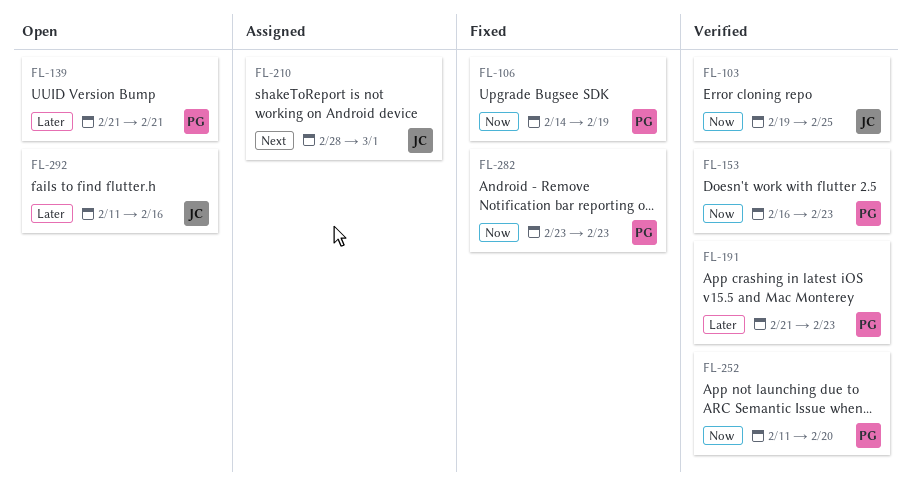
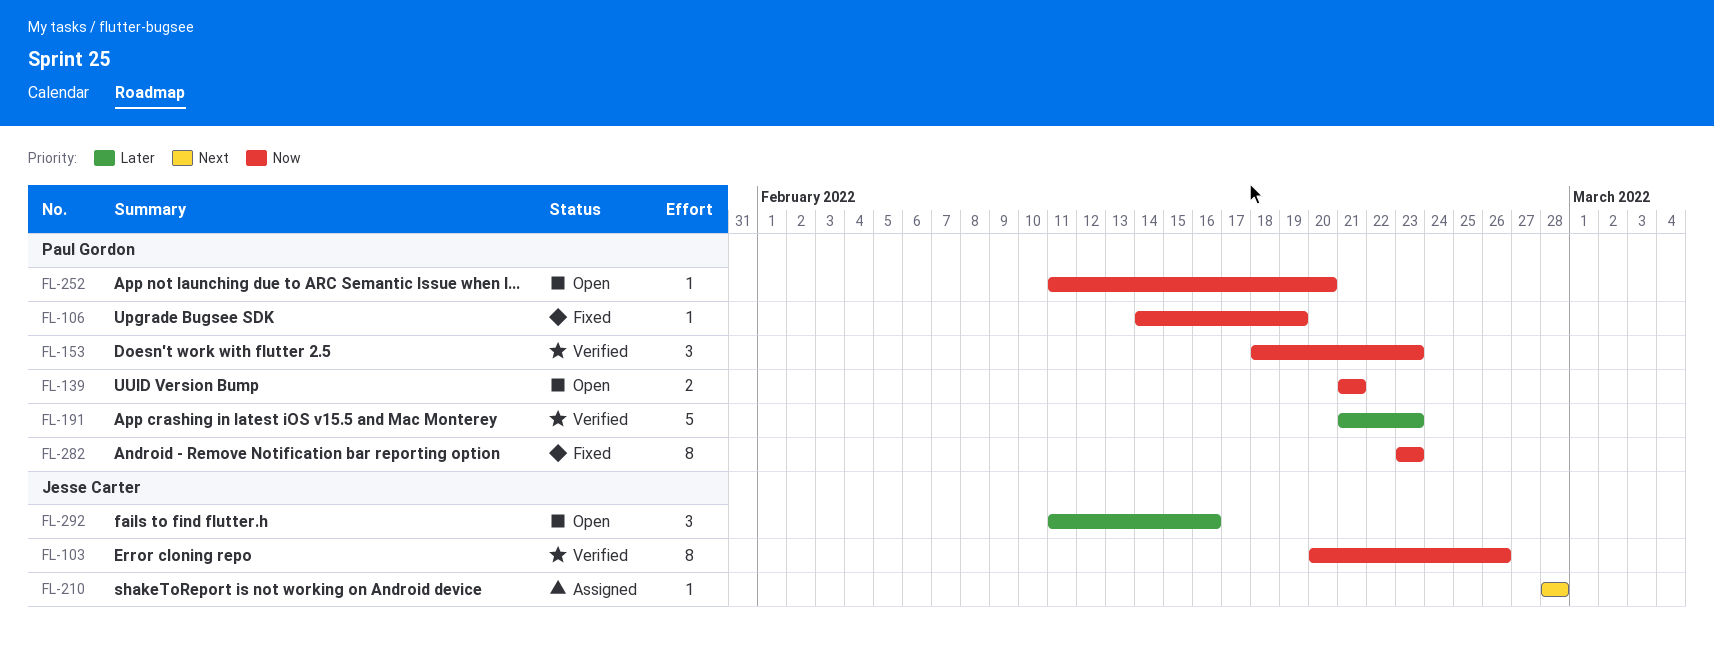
FL-103, start: Feb 19 -> Feb 20
FL-103, due: Feb 25 -> Feb 26
FL-139, priority: Later -> Now
FL-153, start: Feb 16 -> Feb 18
FL-210, due: Mar 1 -> Feb 28
FL-252, status: Verified -> Open

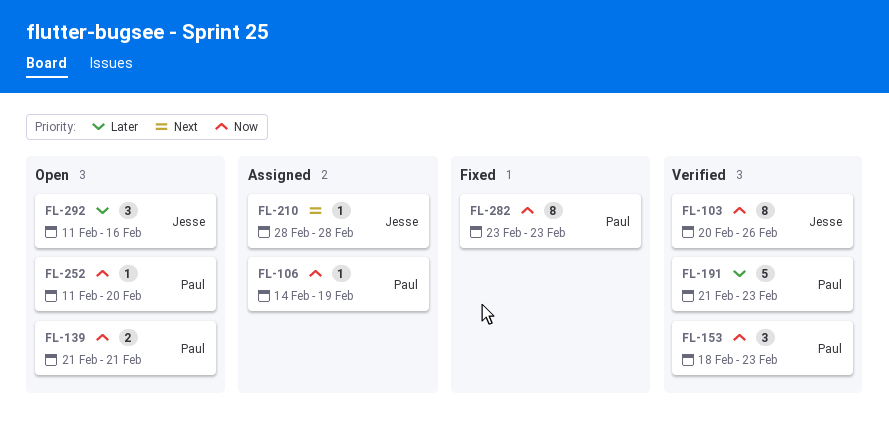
FL-106, status: Fixed -> Assigned

